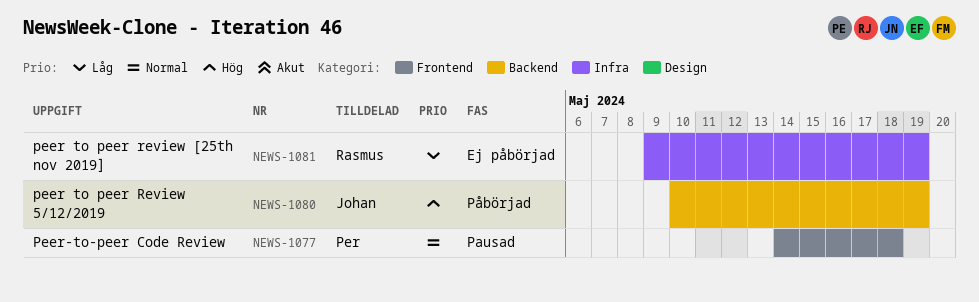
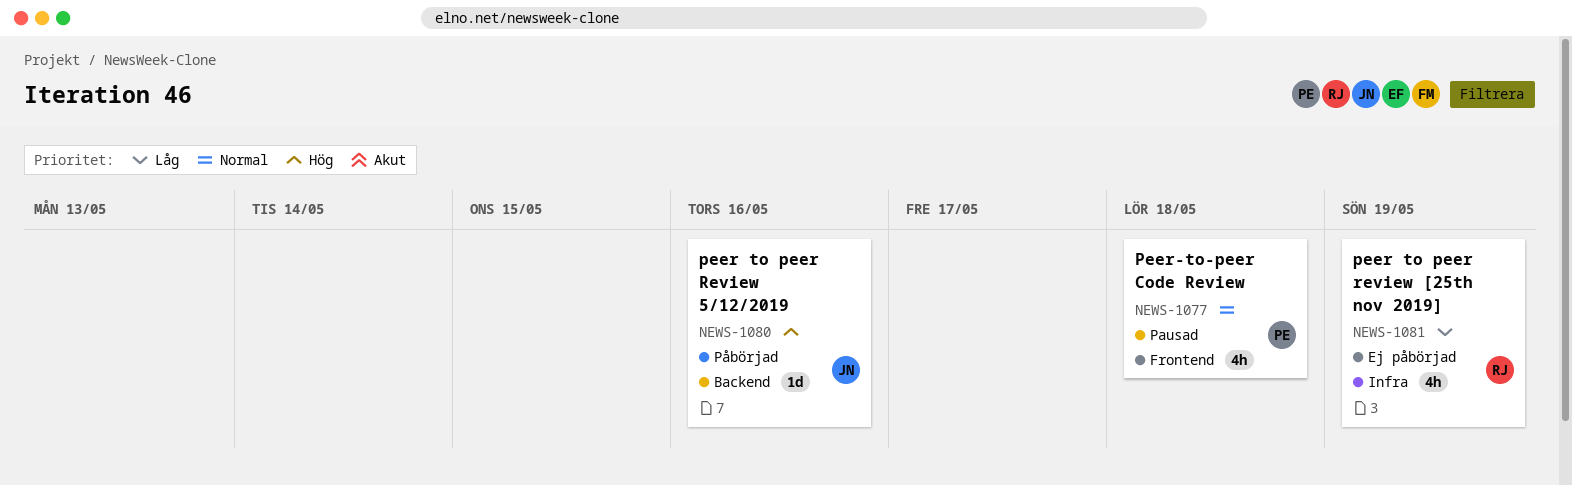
NEWS-1080, due: May 19 -> May 16

